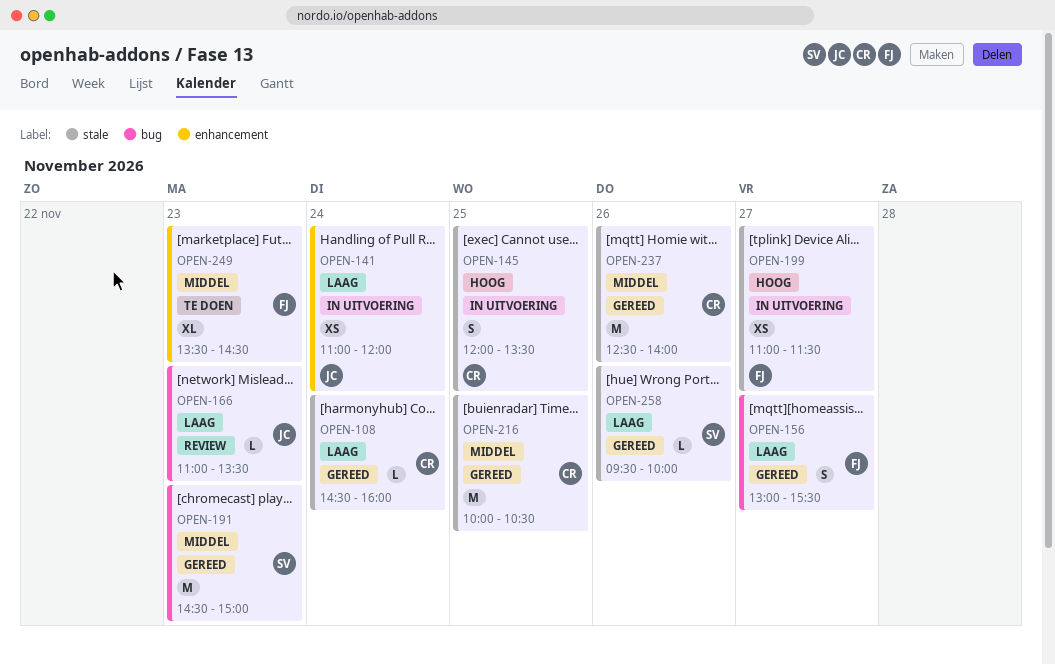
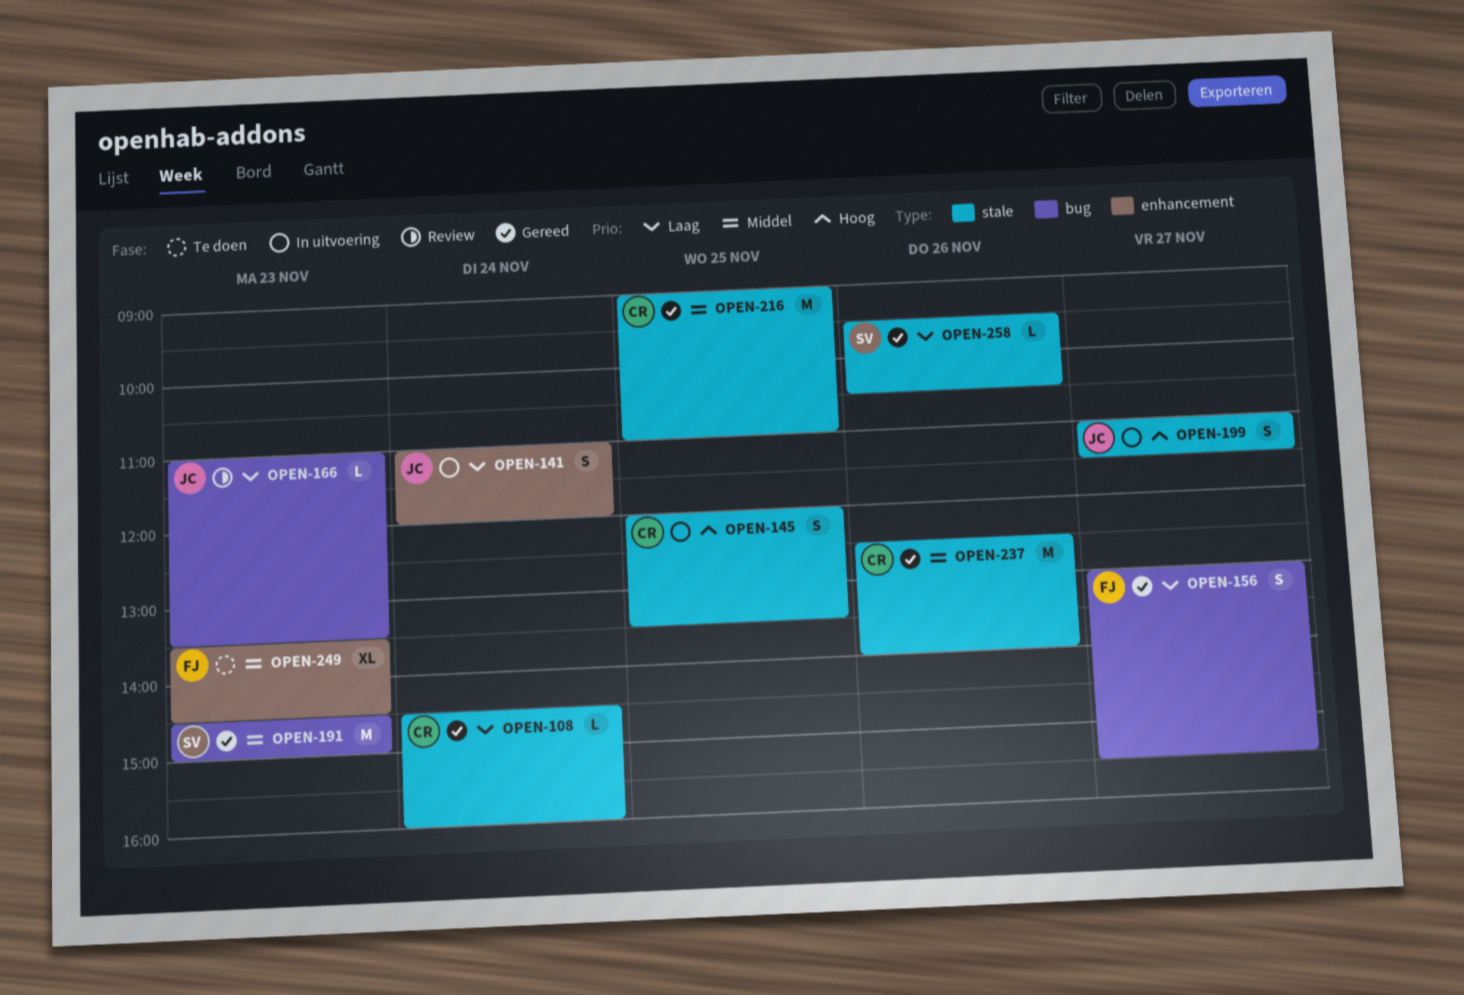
OPEN-141, estimate: XS -> S
OPEN-199, owner: FJ -> JC
OPEN-199, estimate: XS -> S
OPEN-216, begins: 10:00 -> 09:00
OPEN-216, ends: 10:30 -> 11:00
OPEN-258, ends: 10:00 -> 10:30

